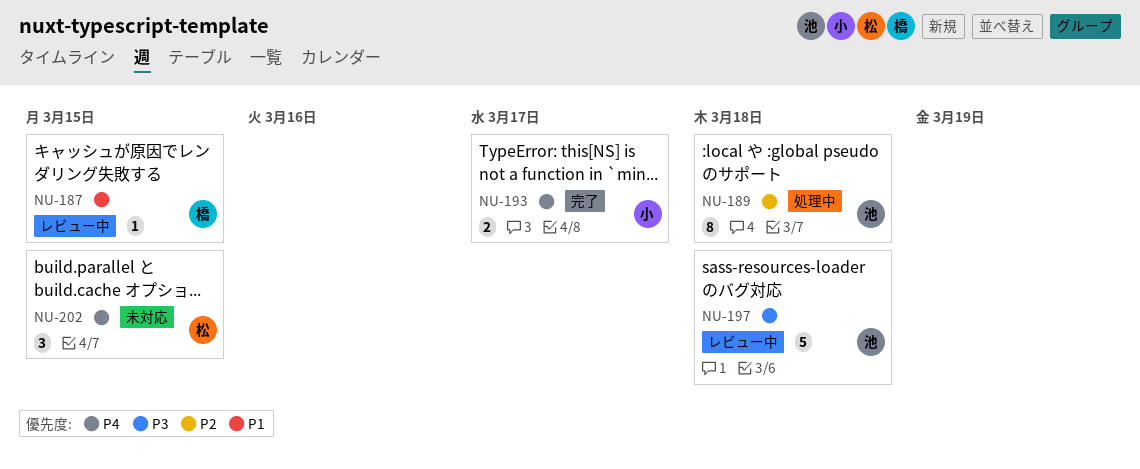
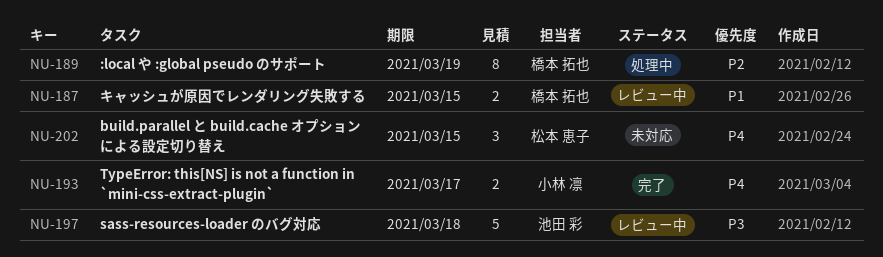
NU-187, estimate: 1 -> 2
NU-189, owner: 池田 彩 -> 橋本 拓也
NU-189, due: Mar 18 -> Mar 19

